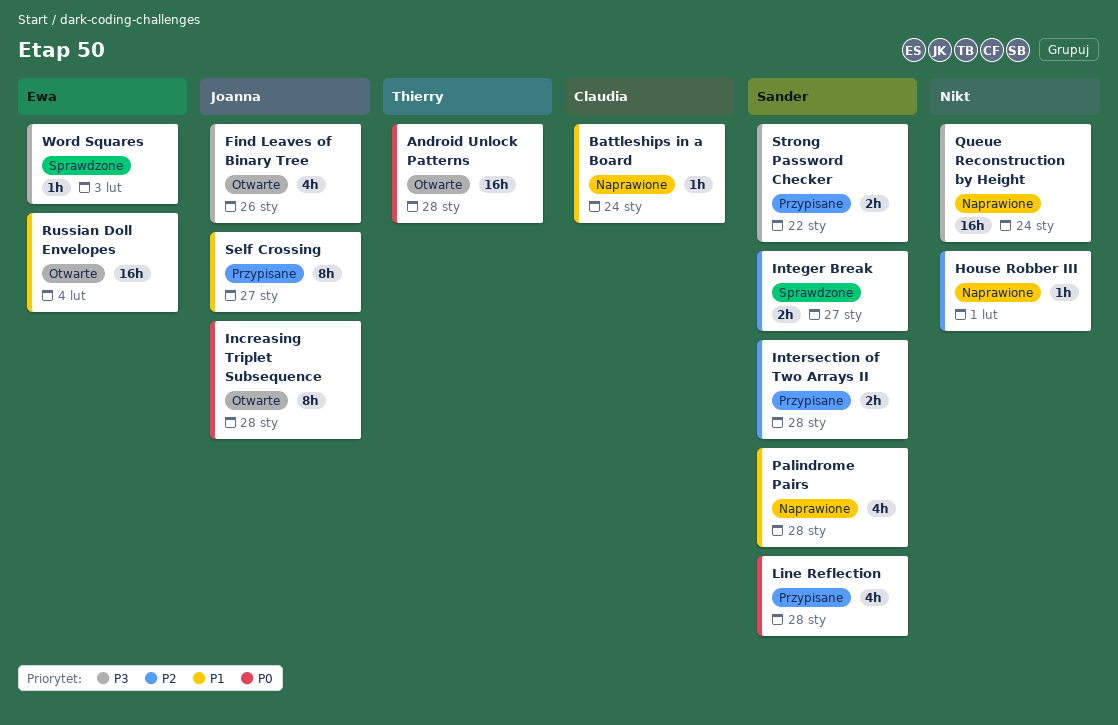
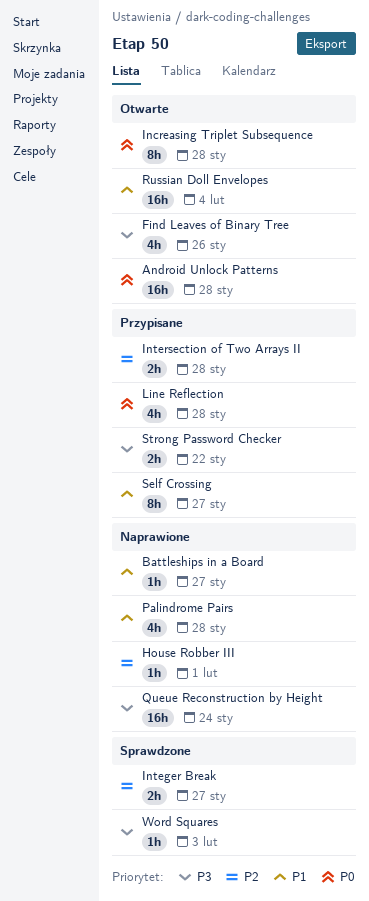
Battleships in a Board, due: Jan 24 -> Jan 27

